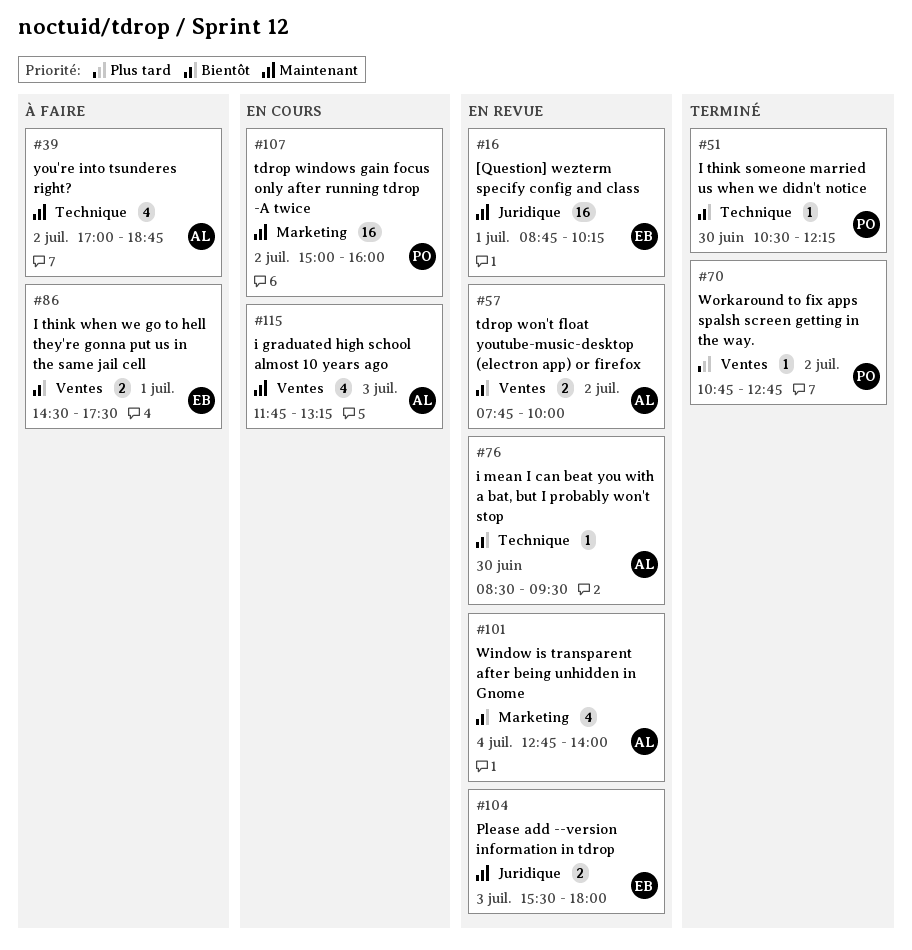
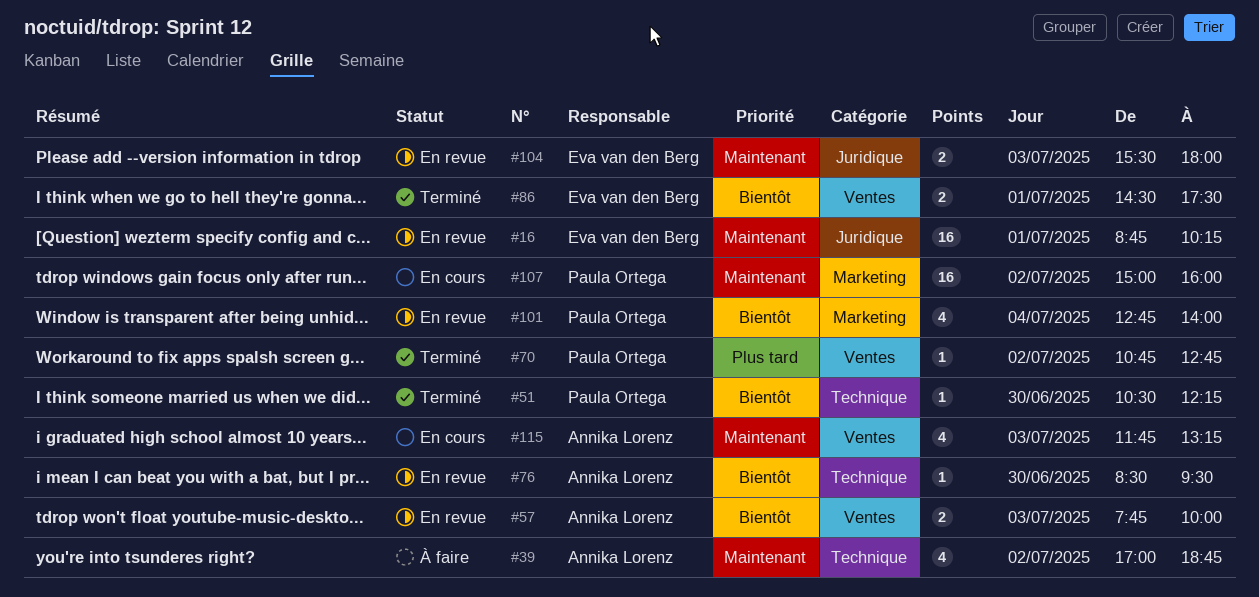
#57, day: Jul 2 -> Jul 3
#86, status: À faire -> Terminé
#101, owner: Annika Lorenz -> Paula Ortega

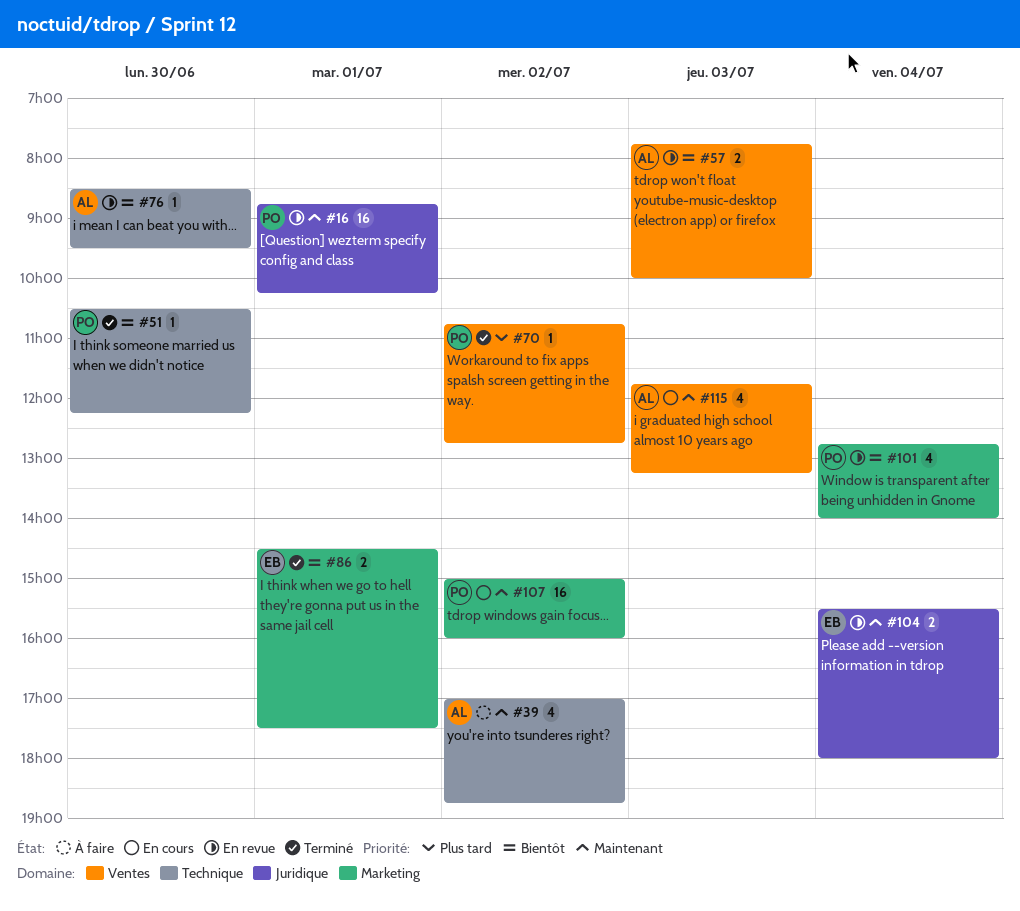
#16, owner: Eva van den Berg -> Paula Ortega
#86, label: Ventes -> Marketing
#104, day: Jul 3 -> Jul 4

